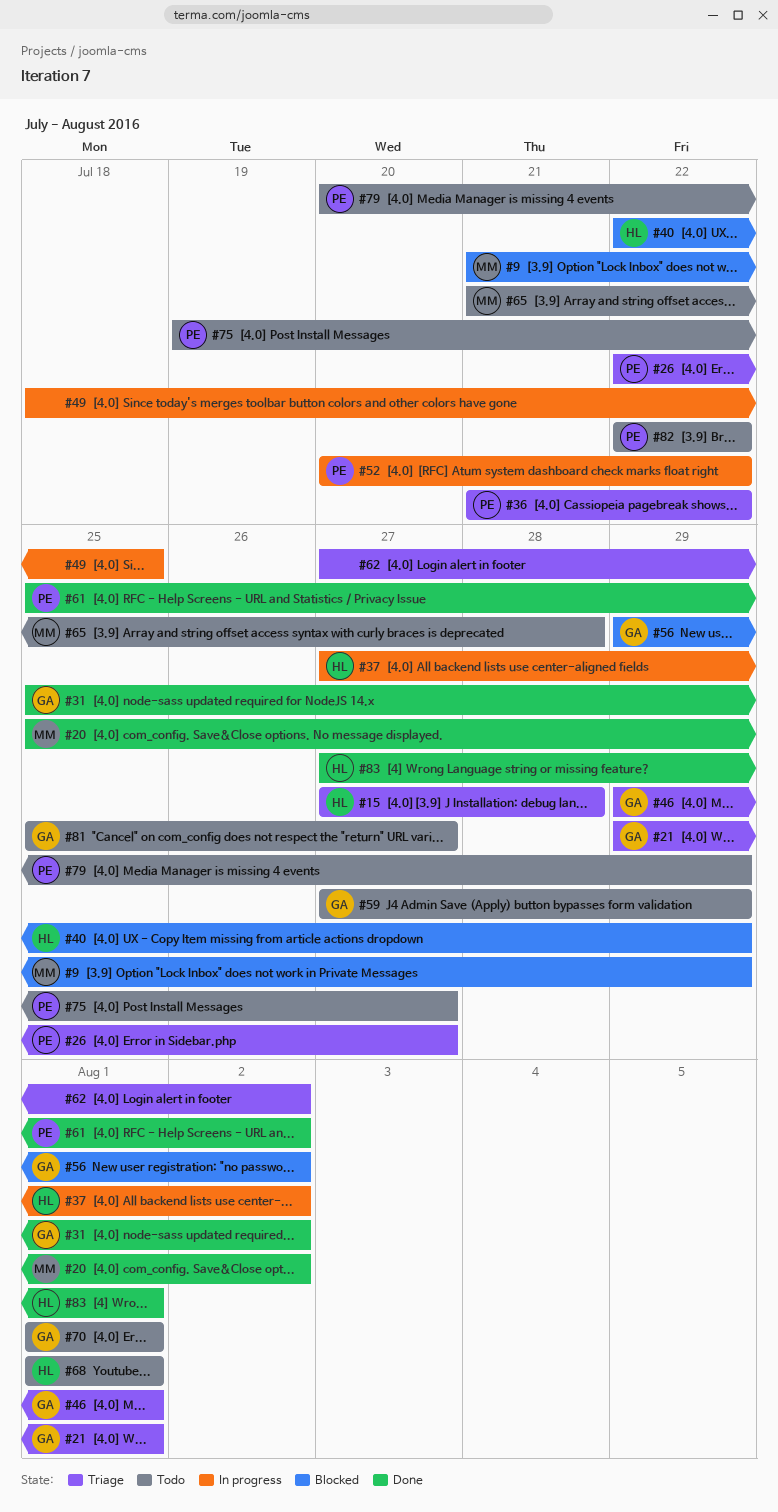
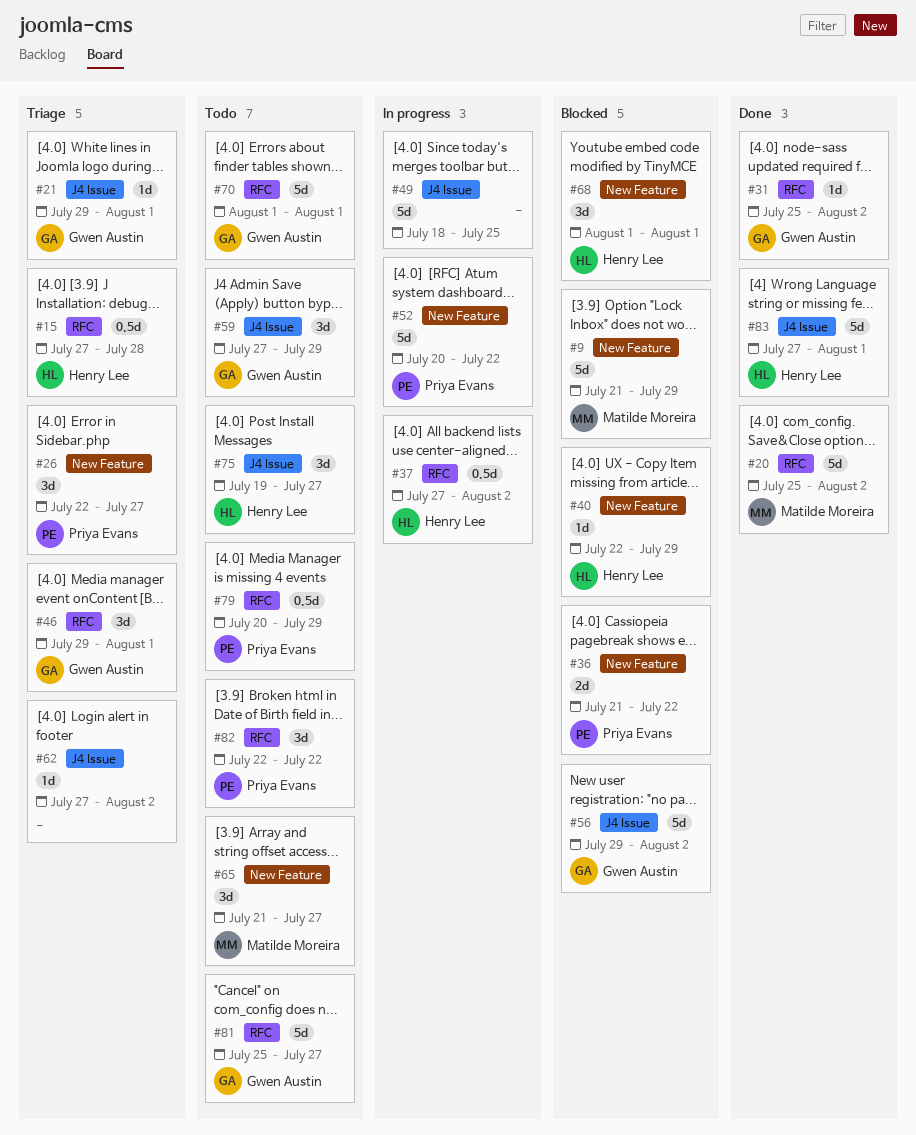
#36, status: Triage -> Blocked
#61: present -> none
#65, due: Jul 28 -> Jul 27
#68, status: Todo -> Blocked
#75, owner: Priya Evans -> Henry Lee

